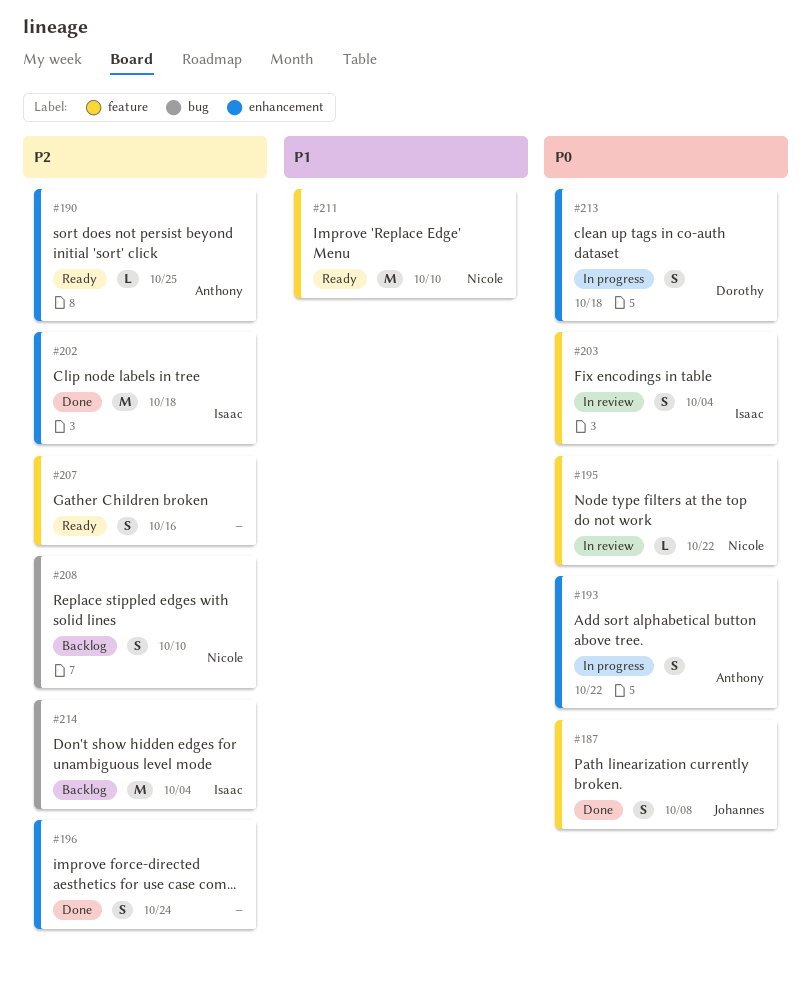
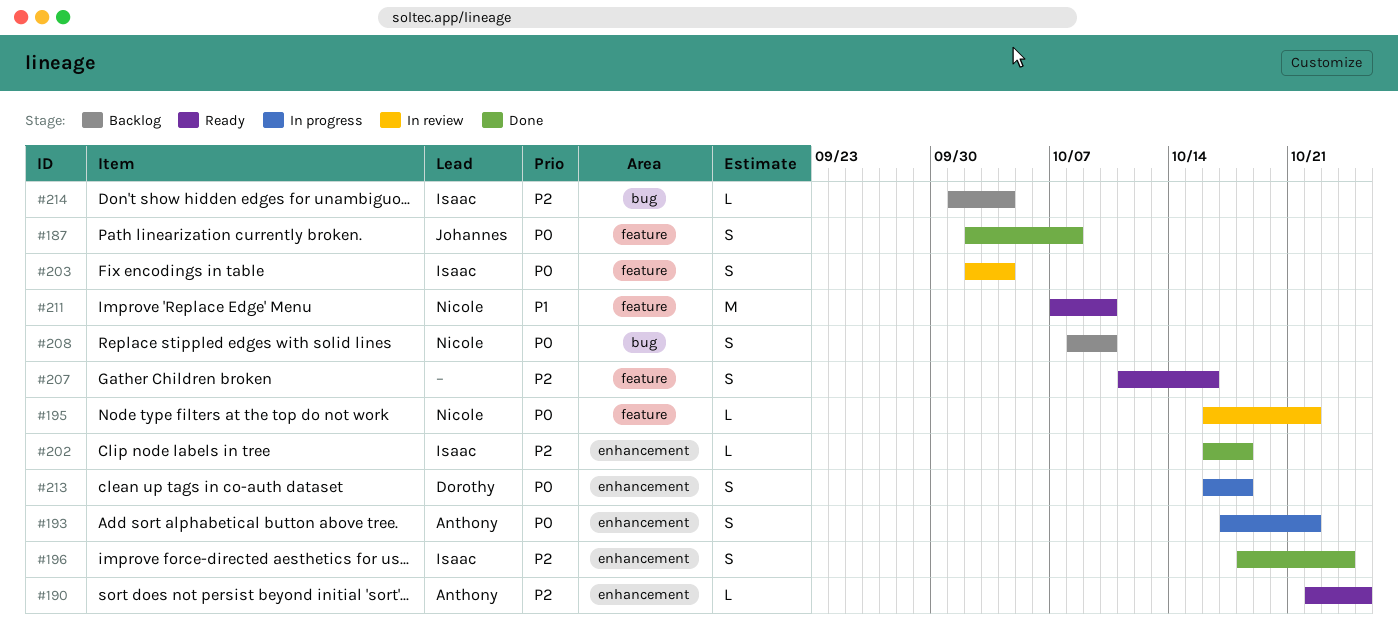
#196, owner: none -> Isaac
#202, estimate: M -> L
#208, priority: P2 -> P0
#214, estimate: M -> L

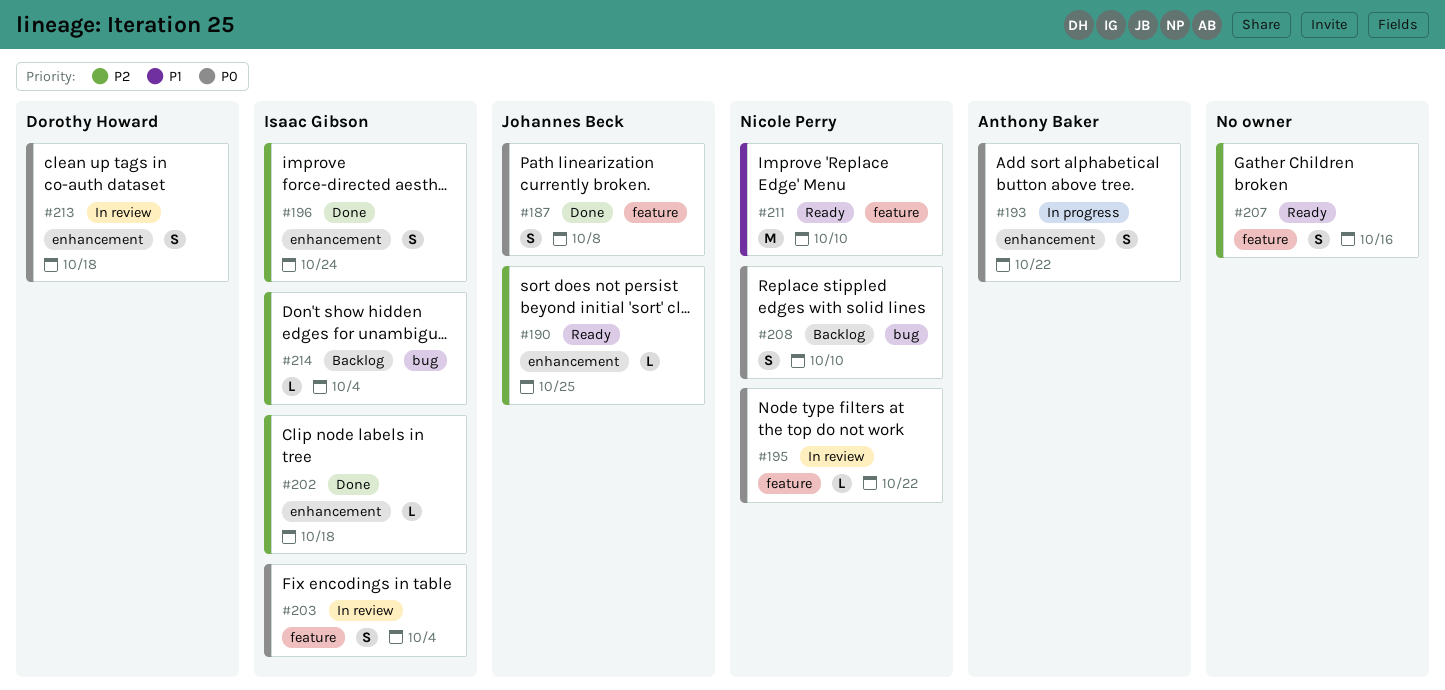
#190, owner: Anthony Baker -> Johannes Beck
#213, status: In progress -> In review

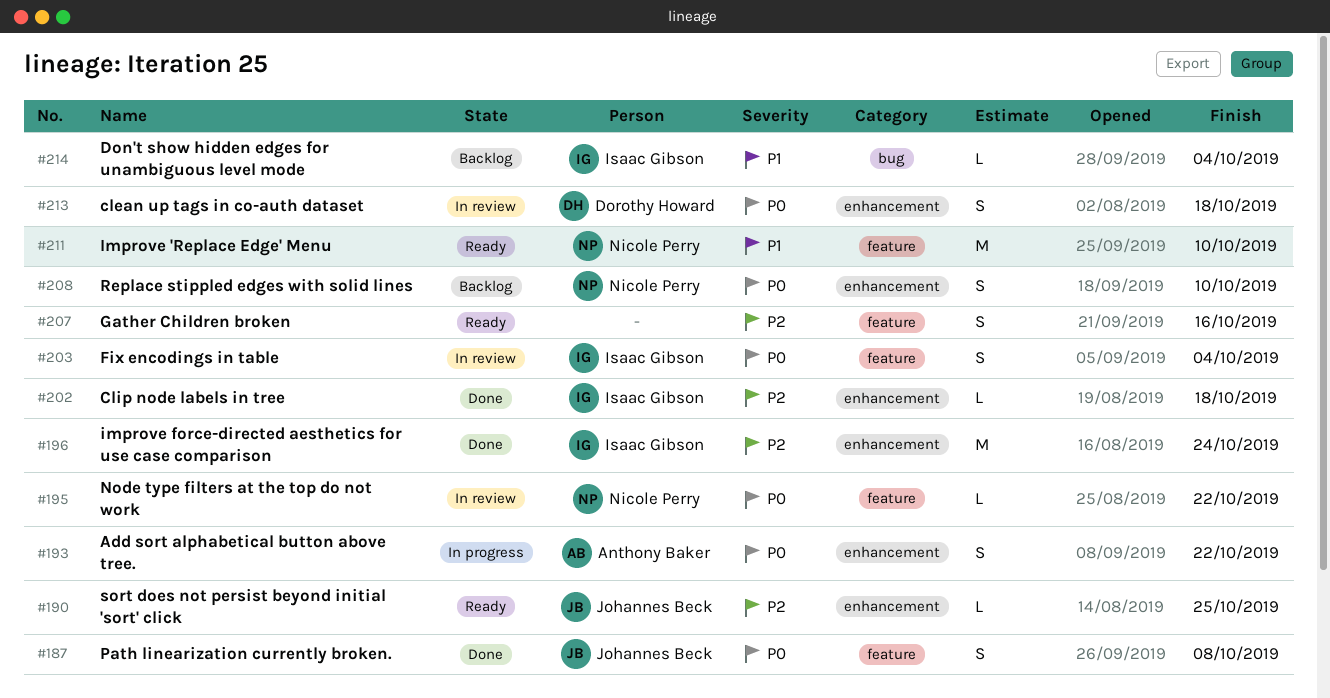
#196, estimate: S -> M
#208, label: bug -> enhancement
#214, priority: P2 -> P1

